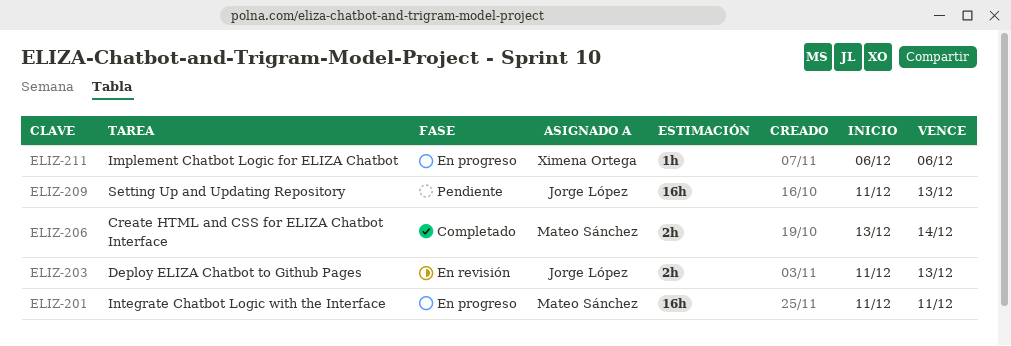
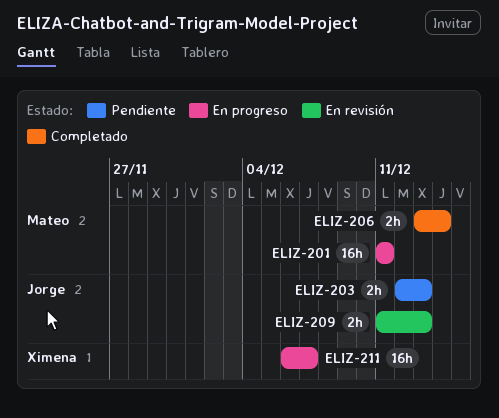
ELIZ-203, status: En revisión -> Pendiente
ELIZ-203, start: Dec 11 -> Dec 12
ELIZ-209, status: Pendiente -> En revisión
ELIZ-209, estimate: 16h -> 2h
ELIZ-211, estimate: 1h -> 16h
ELIZ-211, due: Dec 6 -> Dec 7

